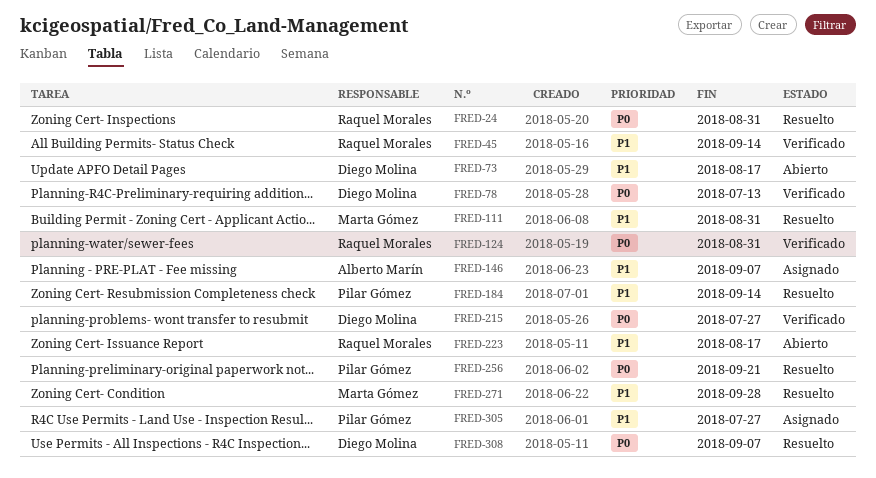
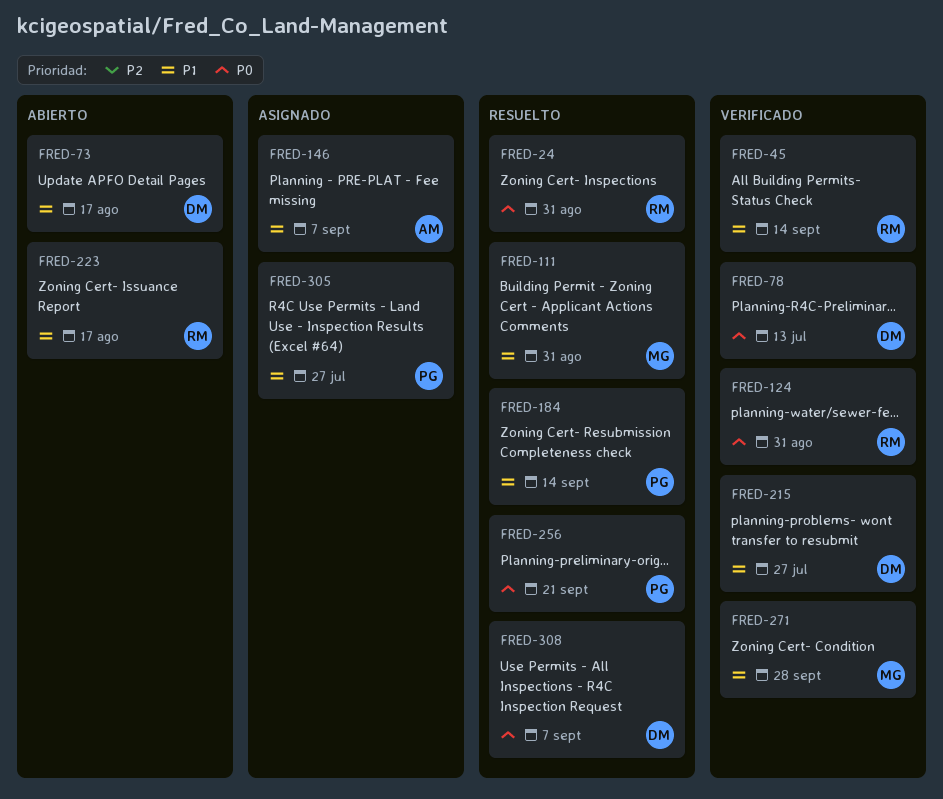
FRED-215, priority: P0 -> P1
FRED-271, status: Resuelto -> Verificado

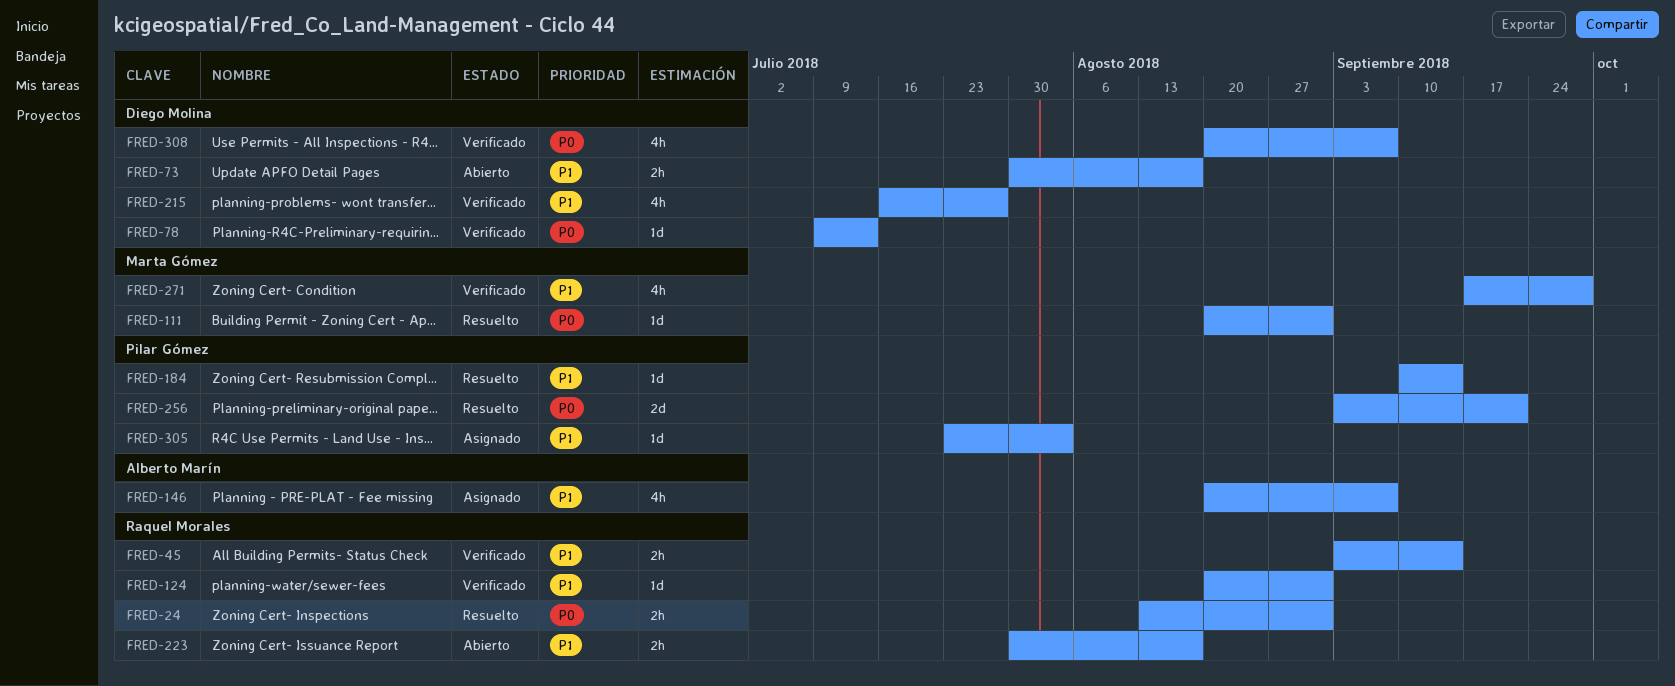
FRED-111, priority: P1 -> P0
FRED-124, priority: P0 -> P1
FRED-305, due: Jul 27 -> Aug 3
FRED-308, status: Resuelto -> Verificado

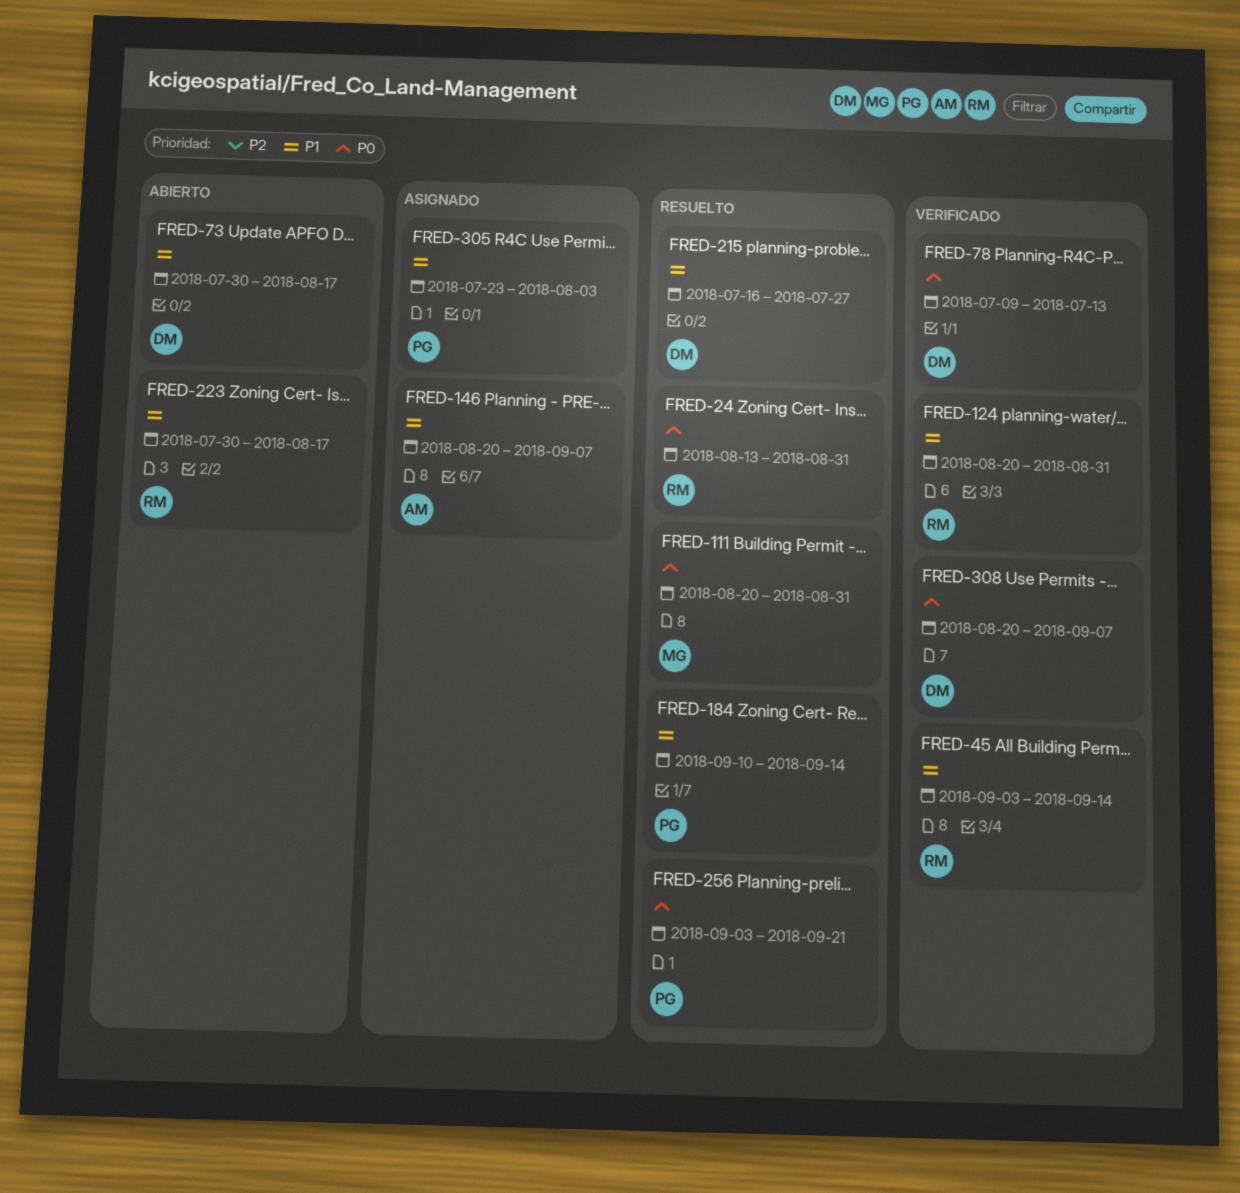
FRED-215, status: Verificado -> Resuelto
FRED-271: present -> none

